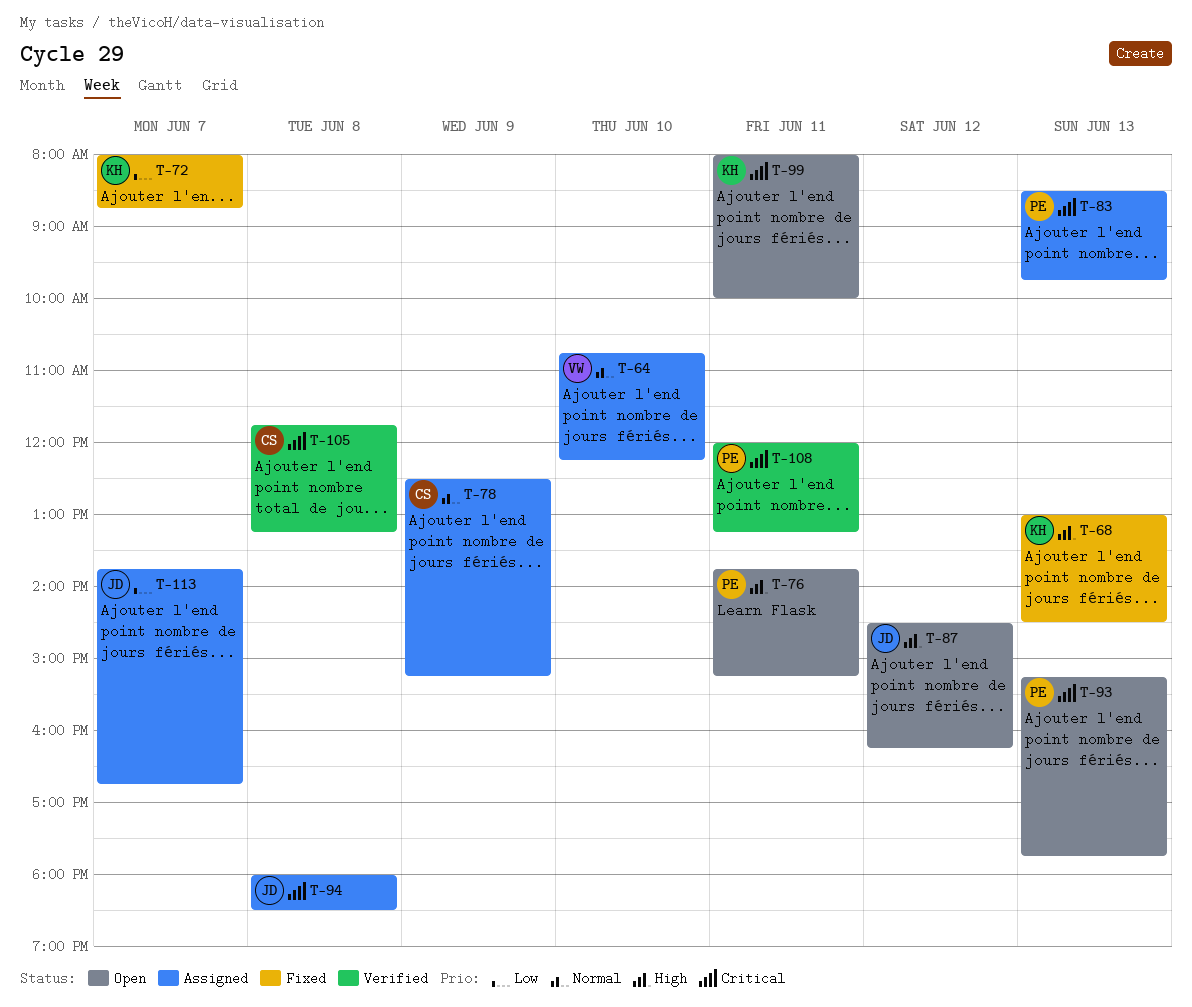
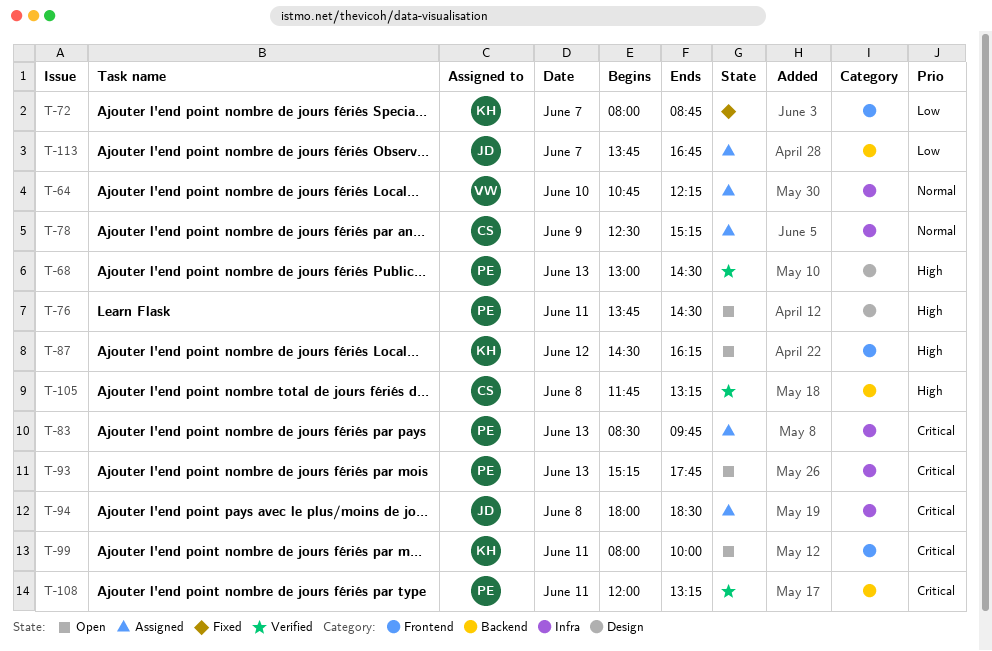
T-68, status: Fixed -> Verified
T-68, owner: KH -> PE
T-76, ends: 15:15 -> 14:30
T-87, owner: JD -> KH
T-105, priority: Critical -> High

